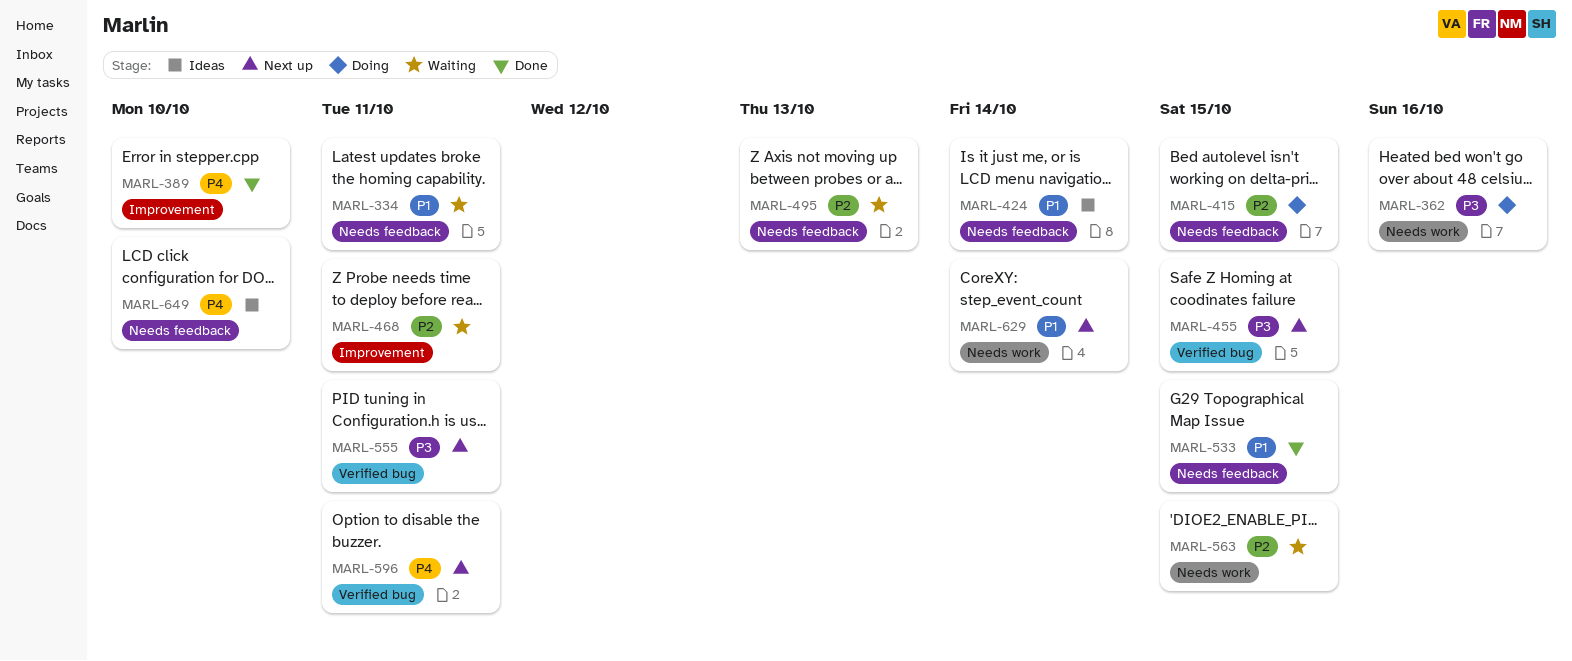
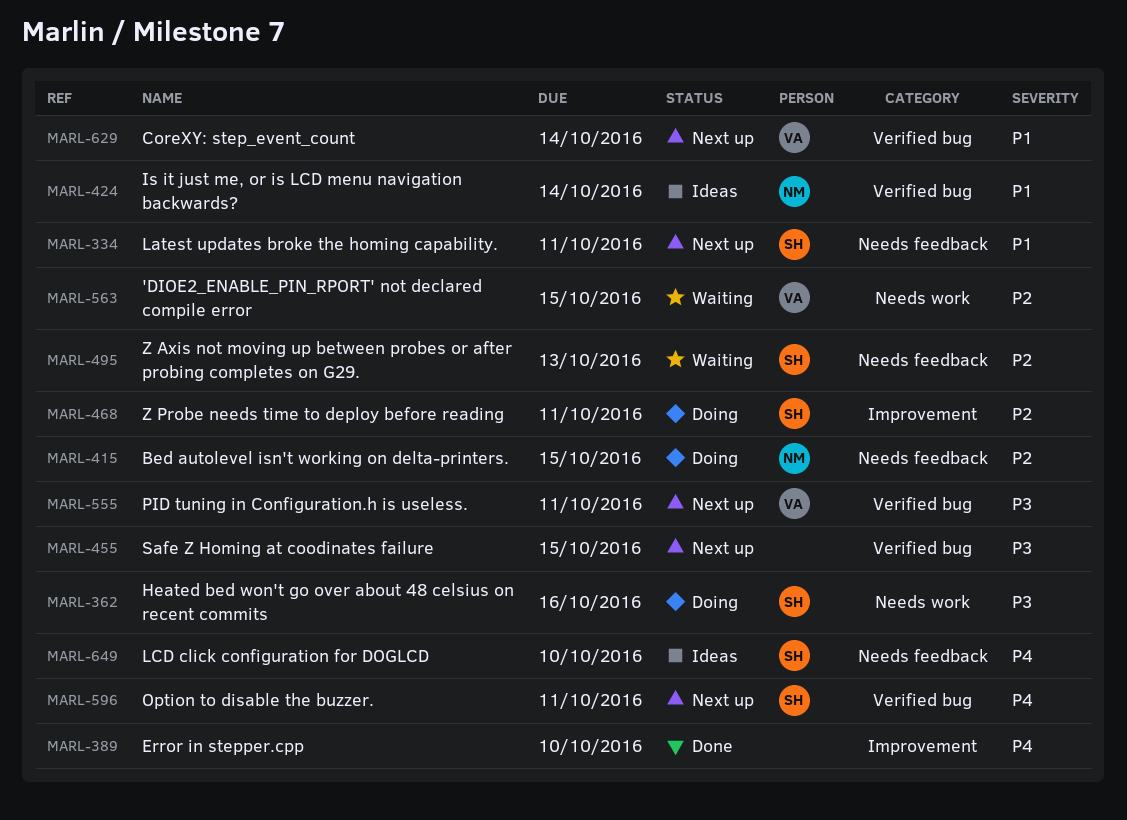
MARL-334, status: Waiting -> Next up
MARL-424, label: Needs feedback -> Verified bug
MARL-468, status: Waiting -> Doing
MARL-533: present -> none
MARL-629, label: Needs work -> Verified bug

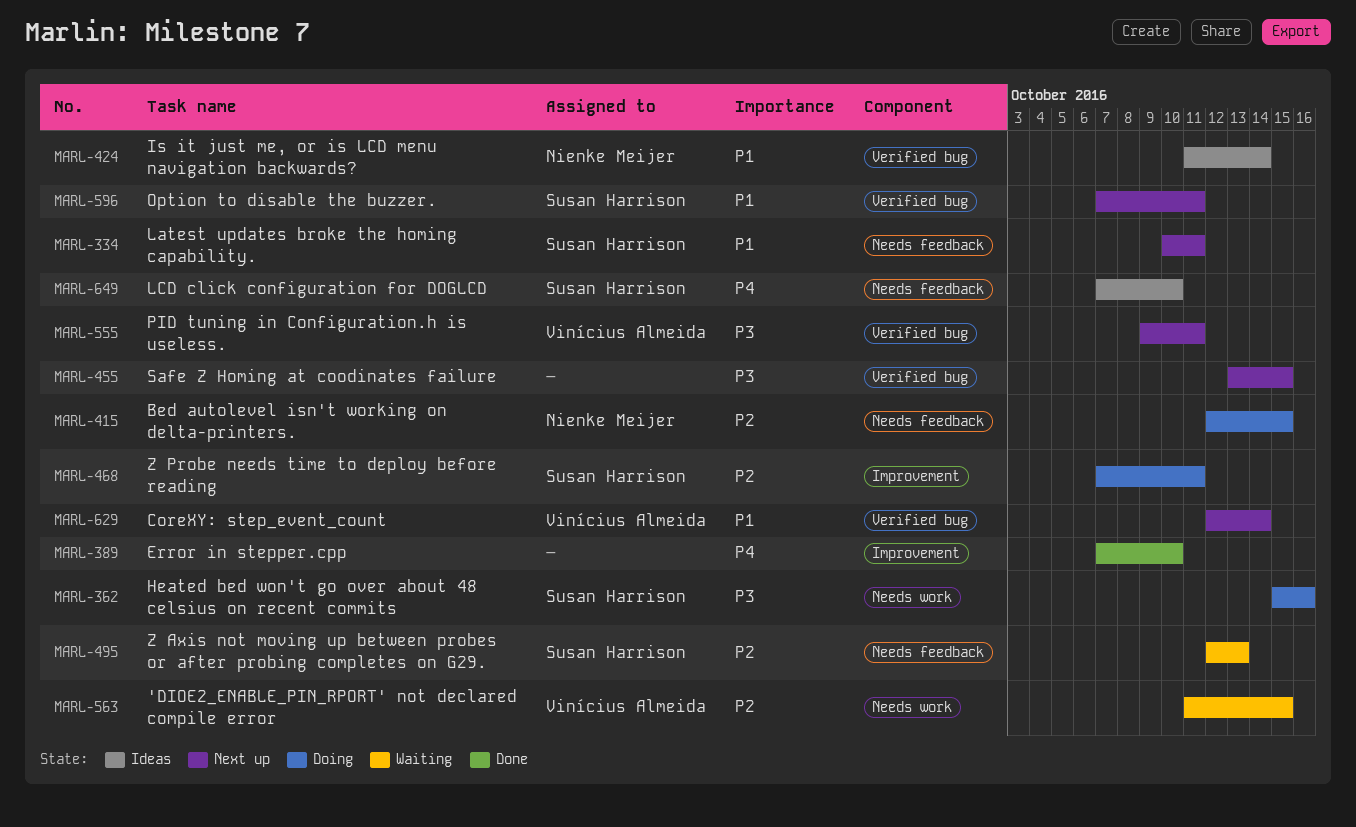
MARL-596, priority: P4 -> P1

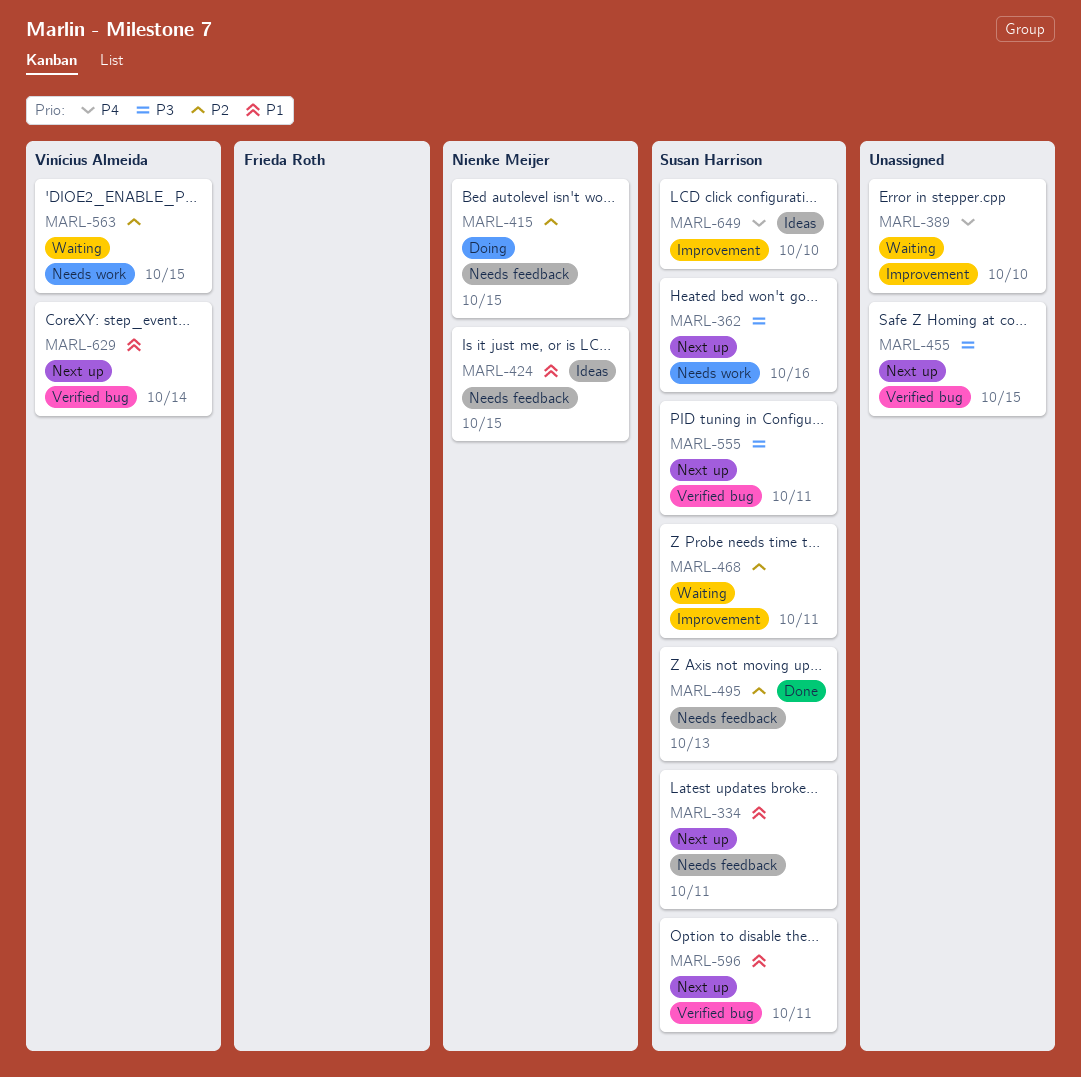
MARL-362, status: Doing -> Next up
MARL-389, status: Done -> Waiting
MARL-424, label: Verified bug -> Needs feedback
MARL-424, due: Oct 14 -> Oct 15
MARL-468, status: Doing -> Waiting
MARL-495, status: Waiting -> Done
MARL-555, owner: Vinícius Almeida -> Susan Harrison
MARL-649, label: Needs feedback -> Improvement

